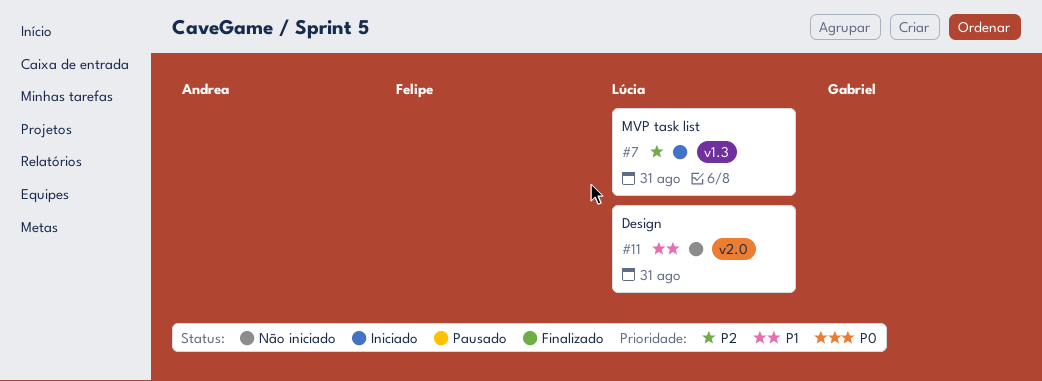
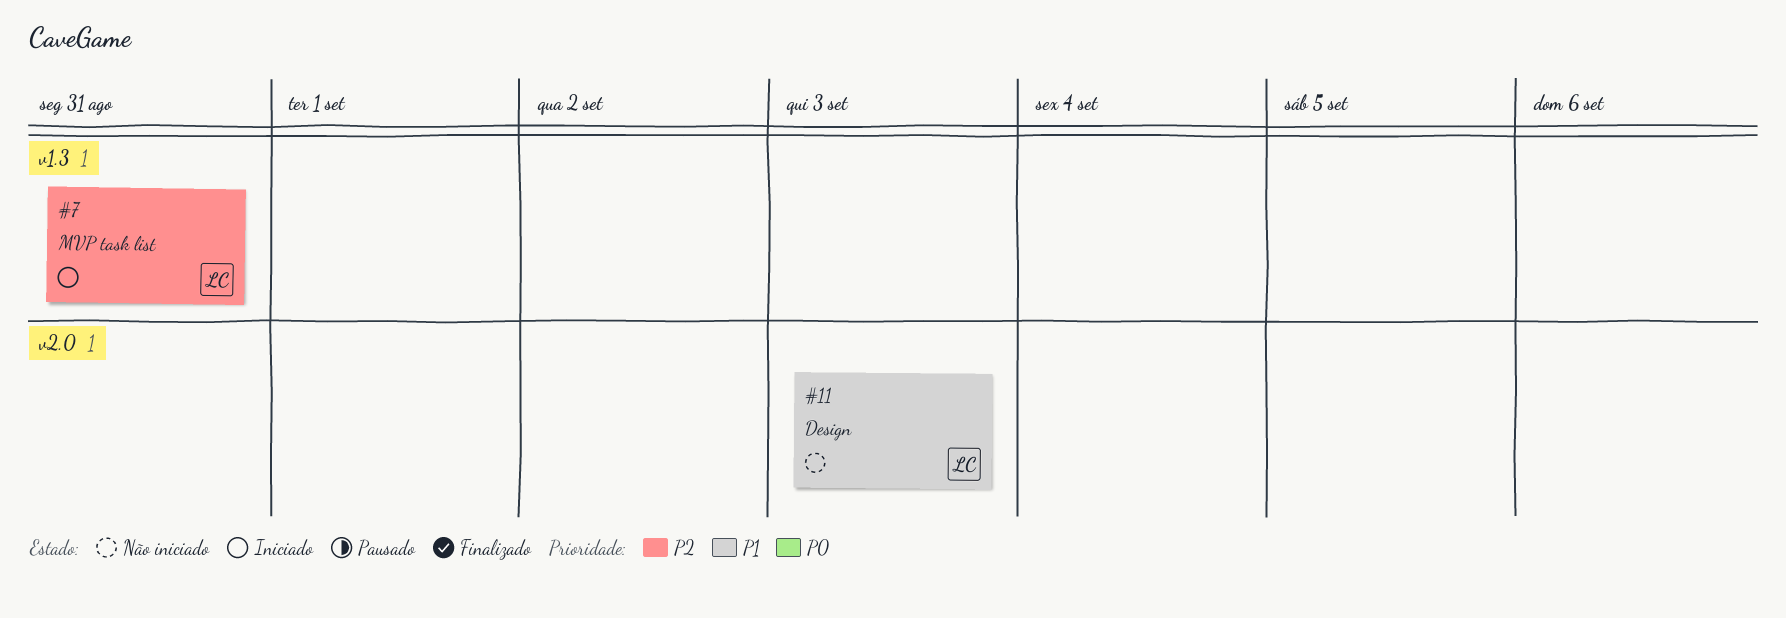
#11, due: Aug 31 -> Sep 3

